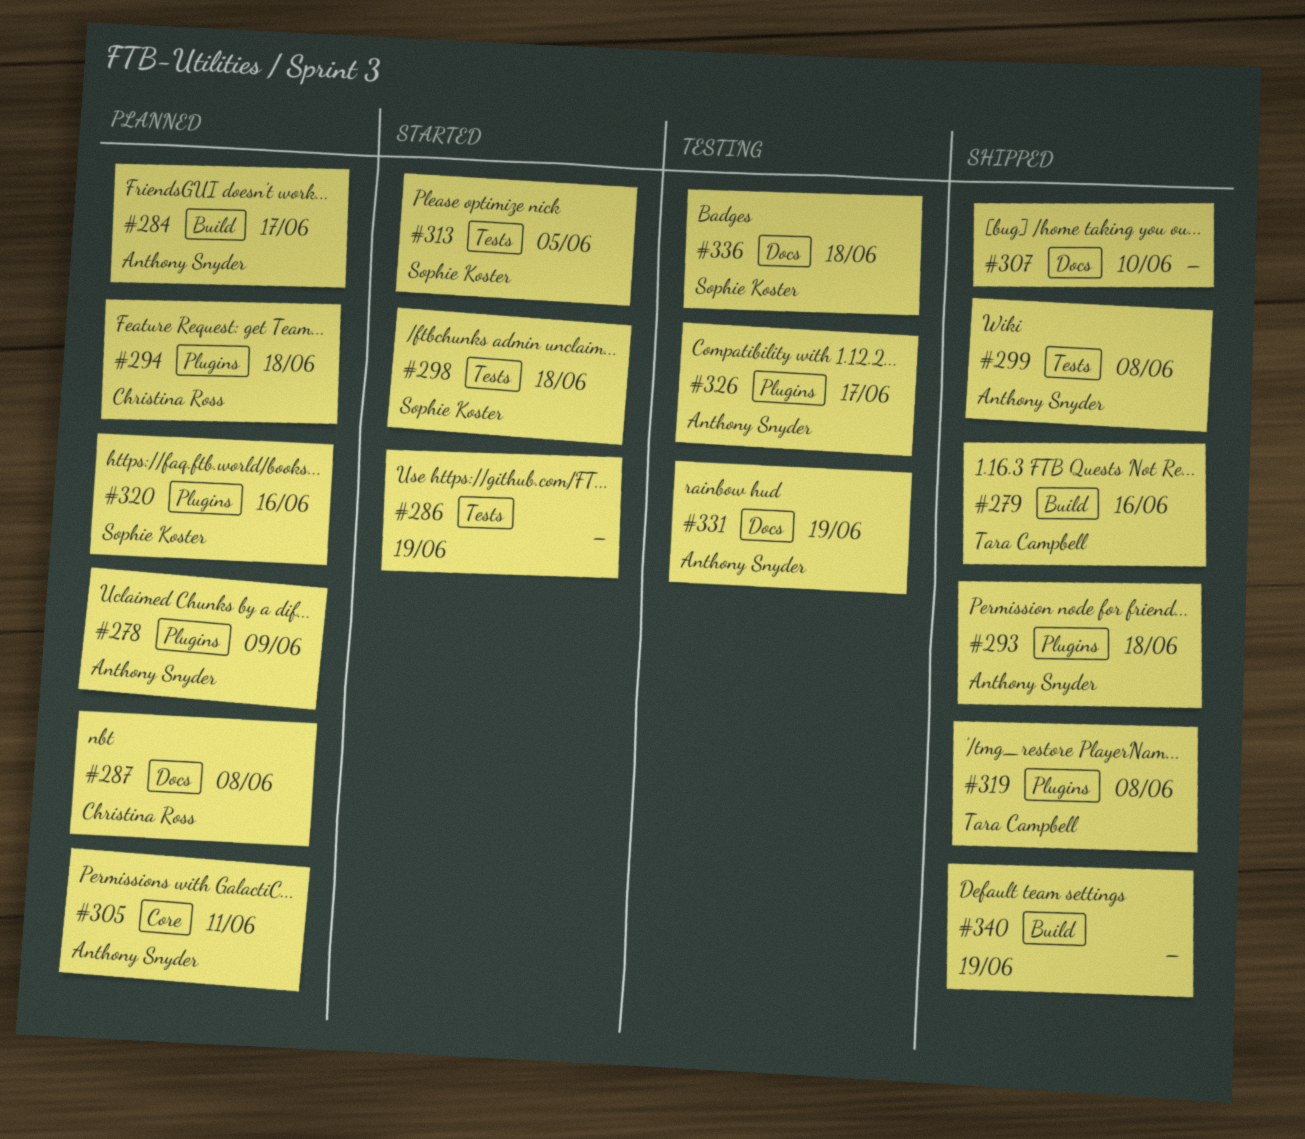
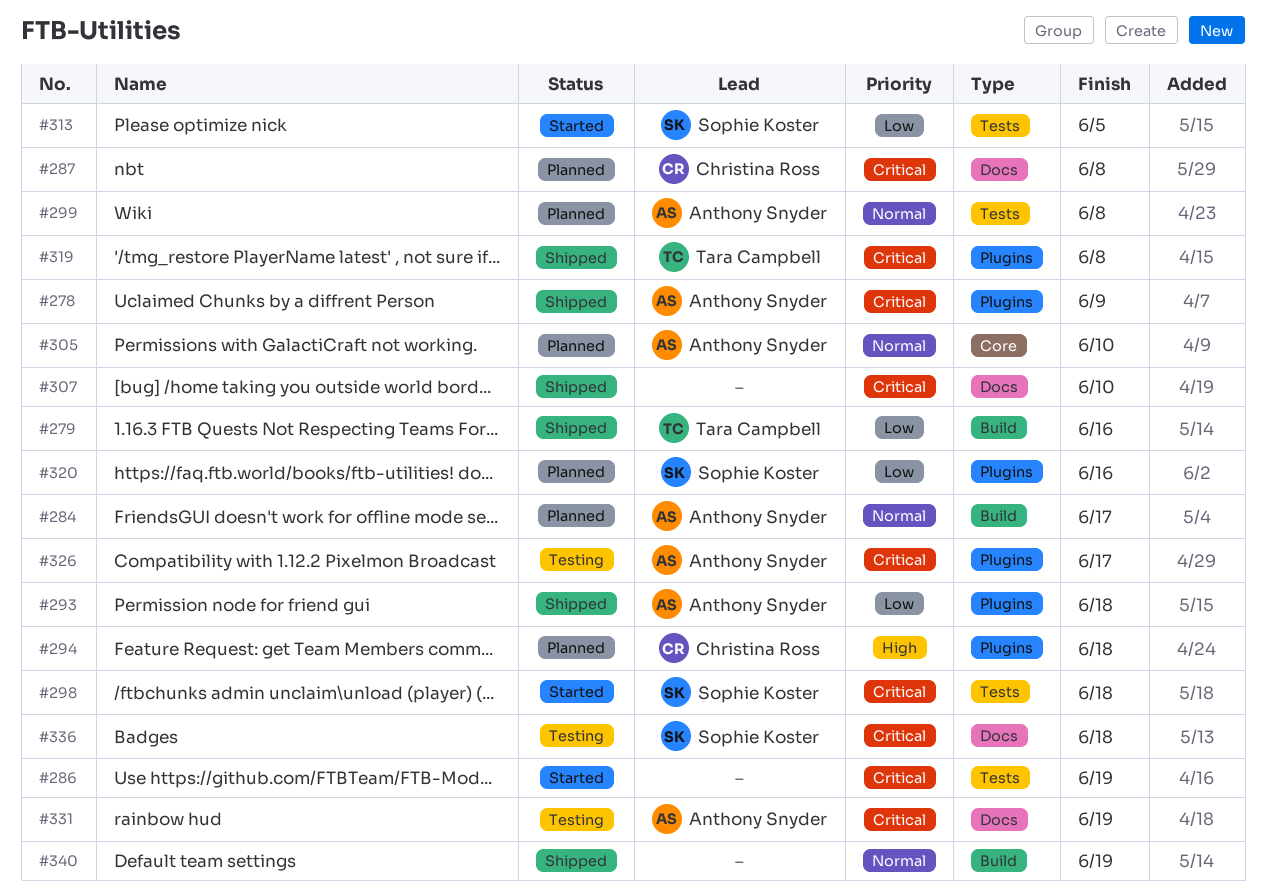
#278, status: Planned -> Shipped
#299, status: Shipped -> Planned
#305, due: Jun 11 -> Jun 10

